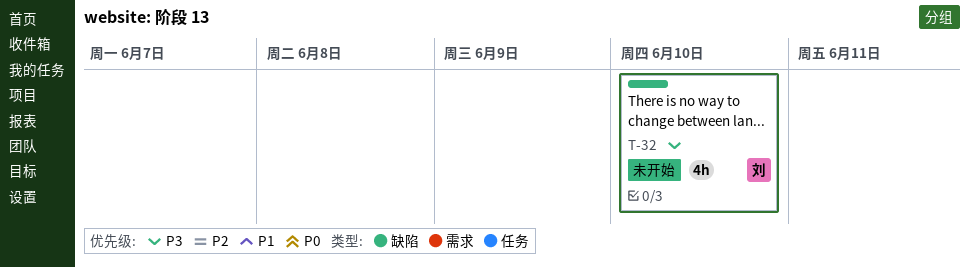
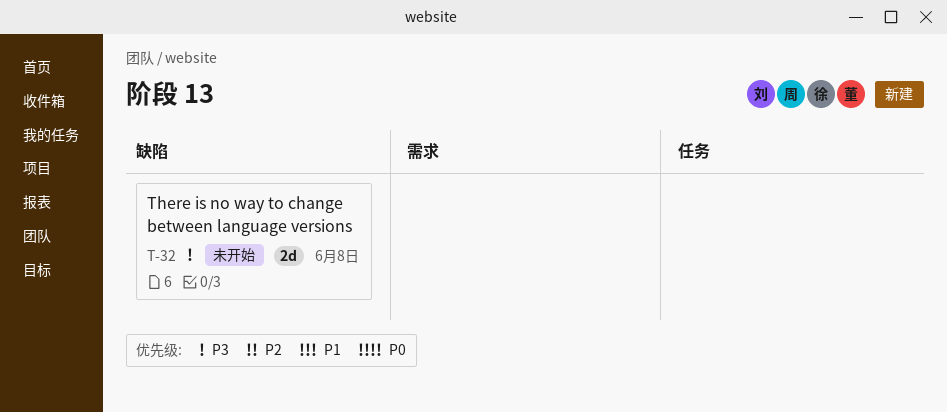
T-32, estimate: 4h -> 2d
T-32, due: Jun 10 -> Jun 8

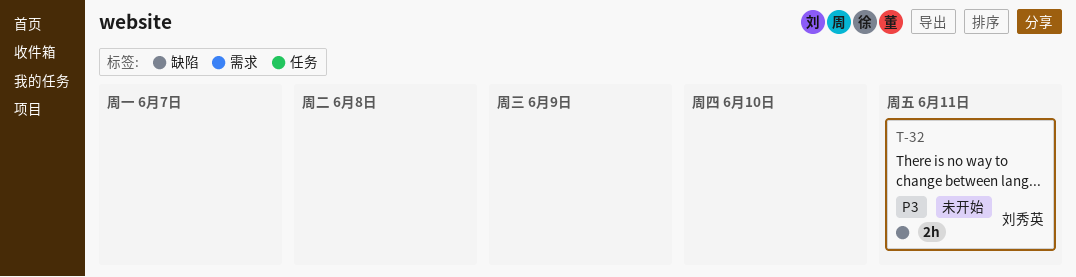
T-32, estimate: 2d -> 2h
T-32, due: Jun 8 -> Jun 11

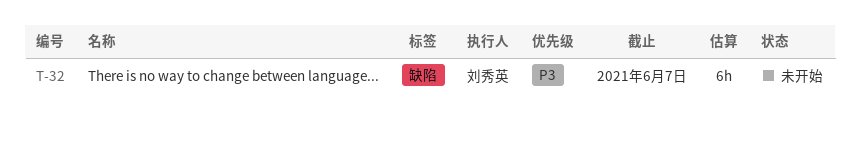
T-32, estimate: 2h -> 6h
T-32, due: Jun 11 -> Jun 7

